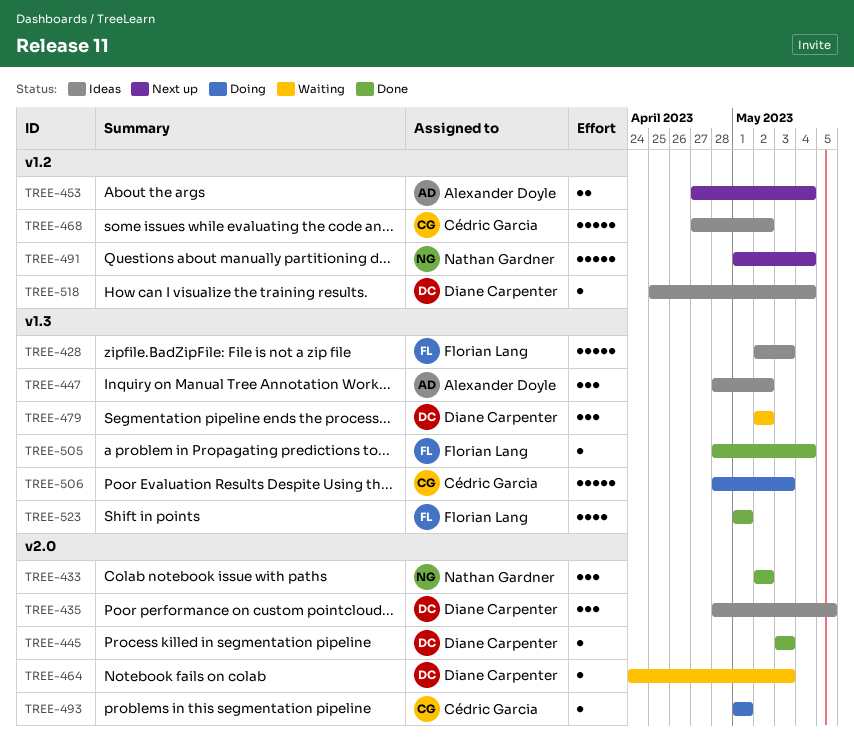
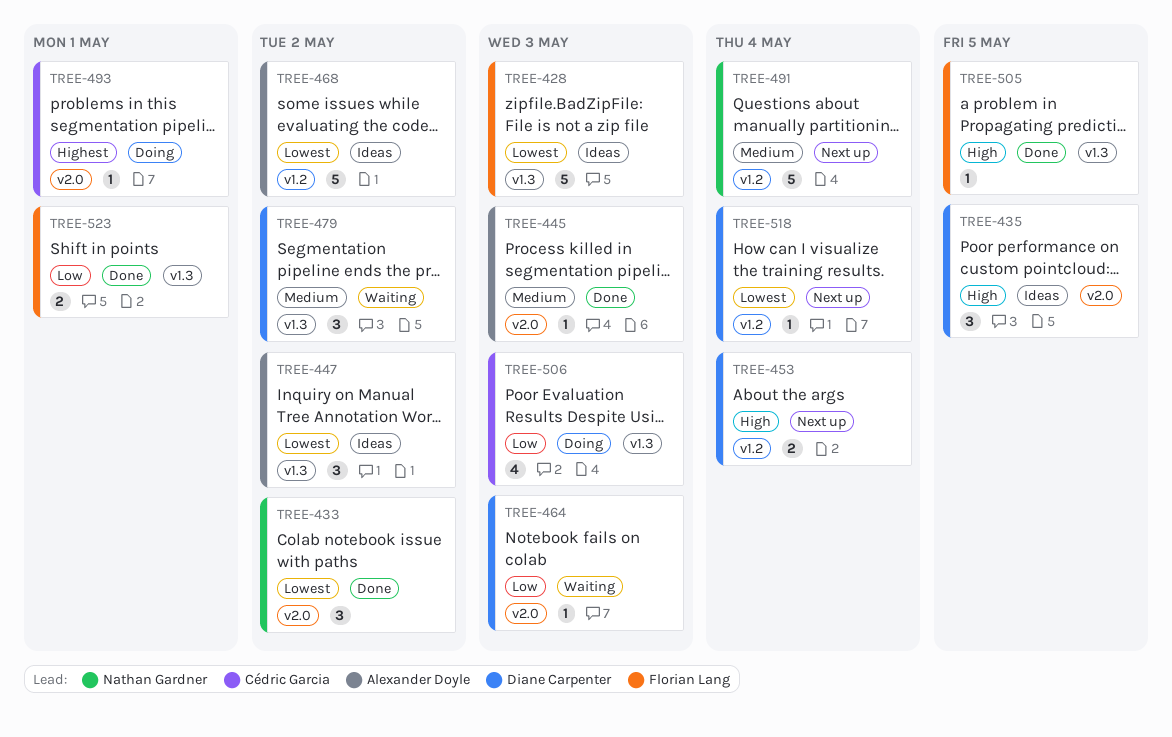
TREE-445, owner: Diane Carpenter -> Alexander Doyle
TREE-453, owner: Alexander Doyle -> Diane Carpenter
TREE-468, owner: Cédric Garcia -> Alexander Doyle
TREE-505, due: May 4 -> May 5
TREE-506, estimate: 5 -> 4
TREE-518, status: Ideas -> Next up
TREE-523, estimate: 4 -> 2

